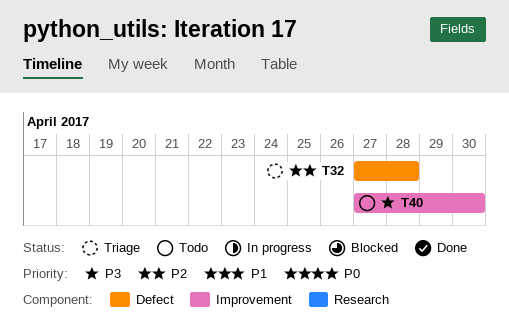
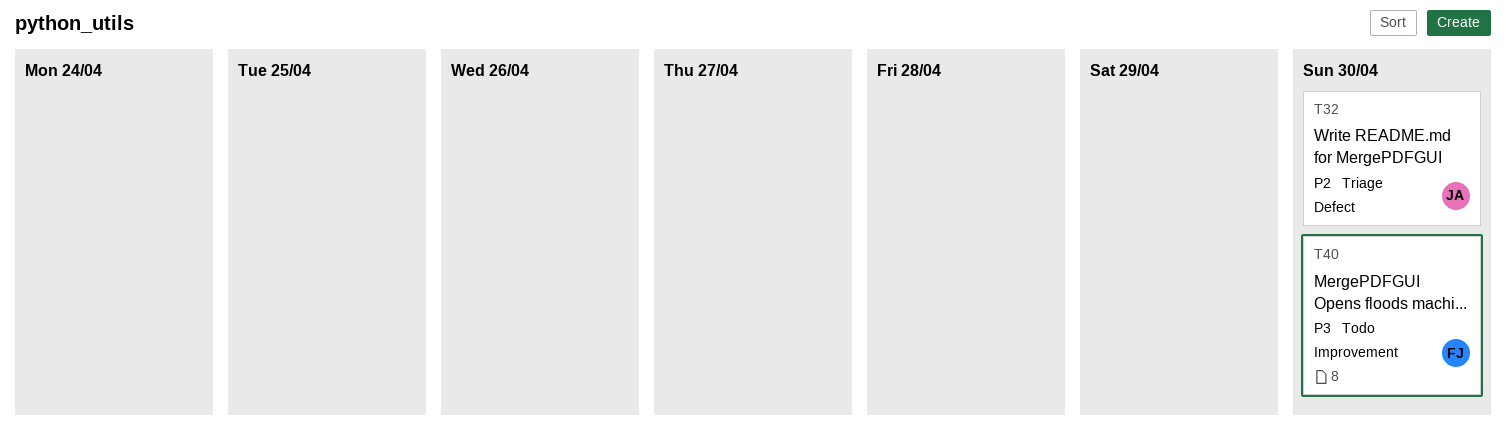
T32, due: Apr 28 -> Apr 30

